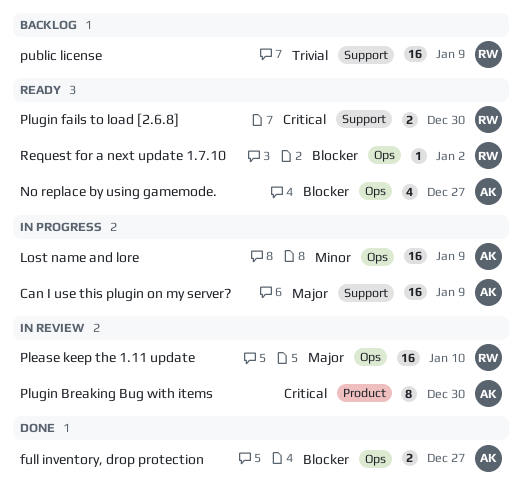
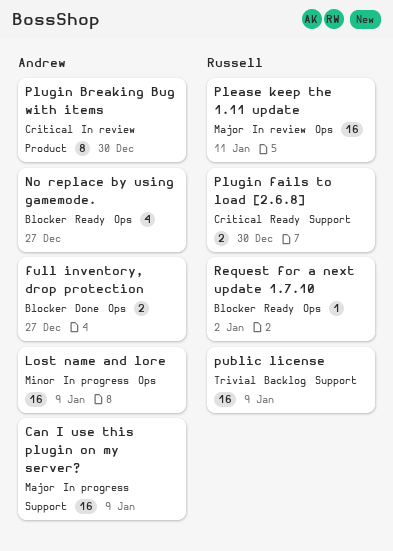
Please keep the 1.11 update, due: Jan 10 -> Jan 11

